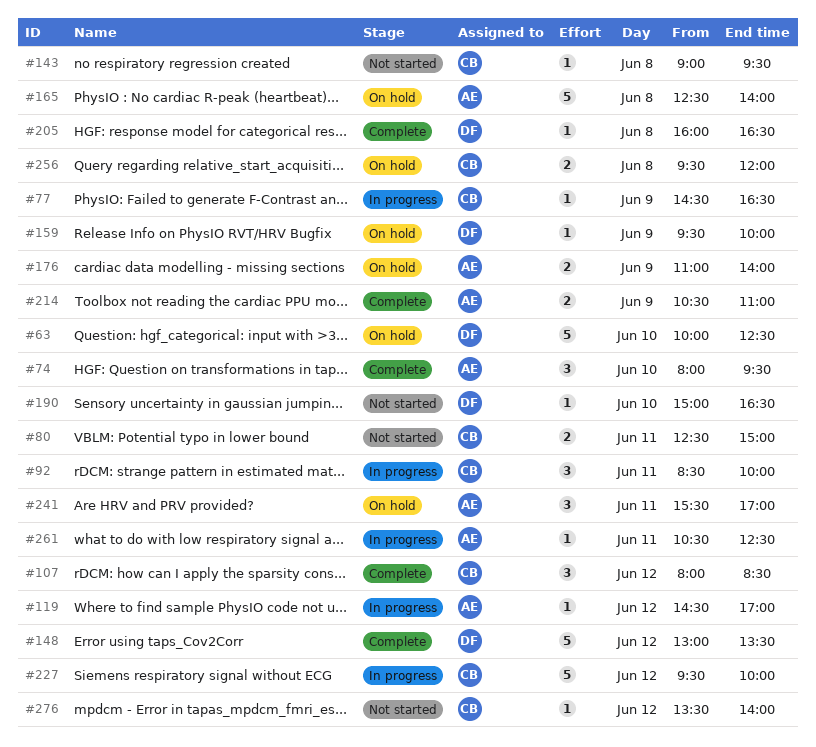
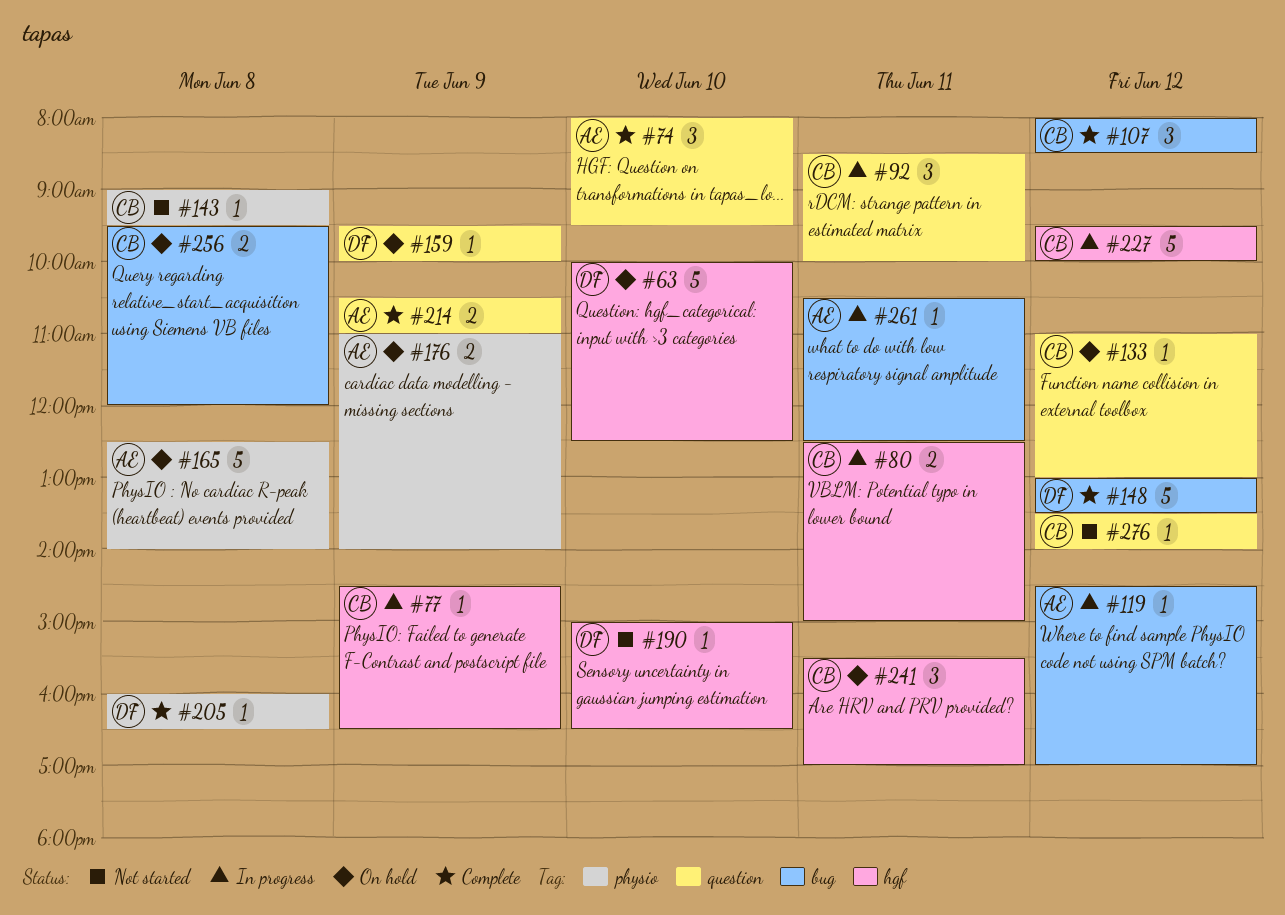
#80, status: Not started -> In progress
#133: none -> present
#241, owner: AE -> CB

